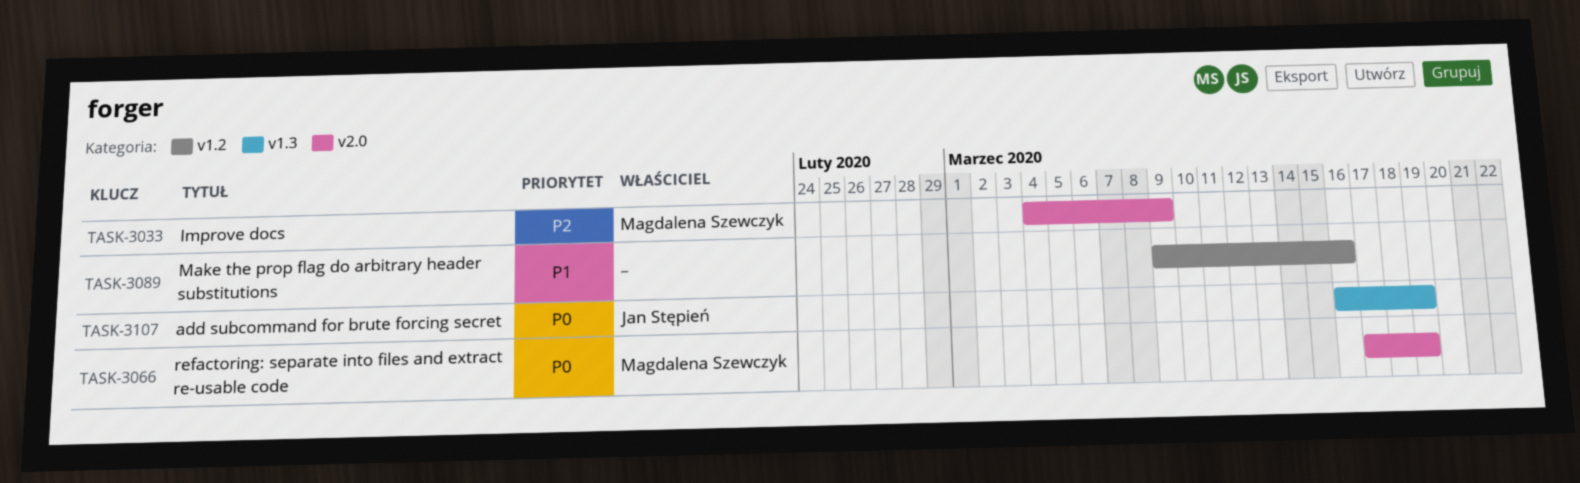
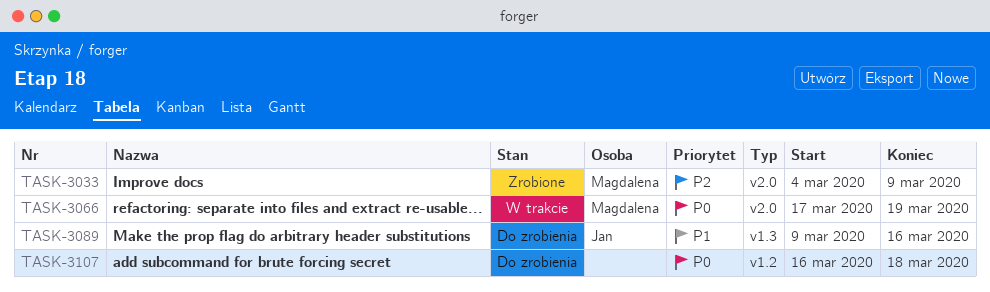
TASK-3089, owner: none -> Jan Stępień
TASK-3089, label: v1.2 -> v1.3
TASK-3107, owner: Jan Stępień -> none
TASK-3107, label: v1.3 -> v1.2
TASK-3107, due: Mar 19 -> Mar 18

